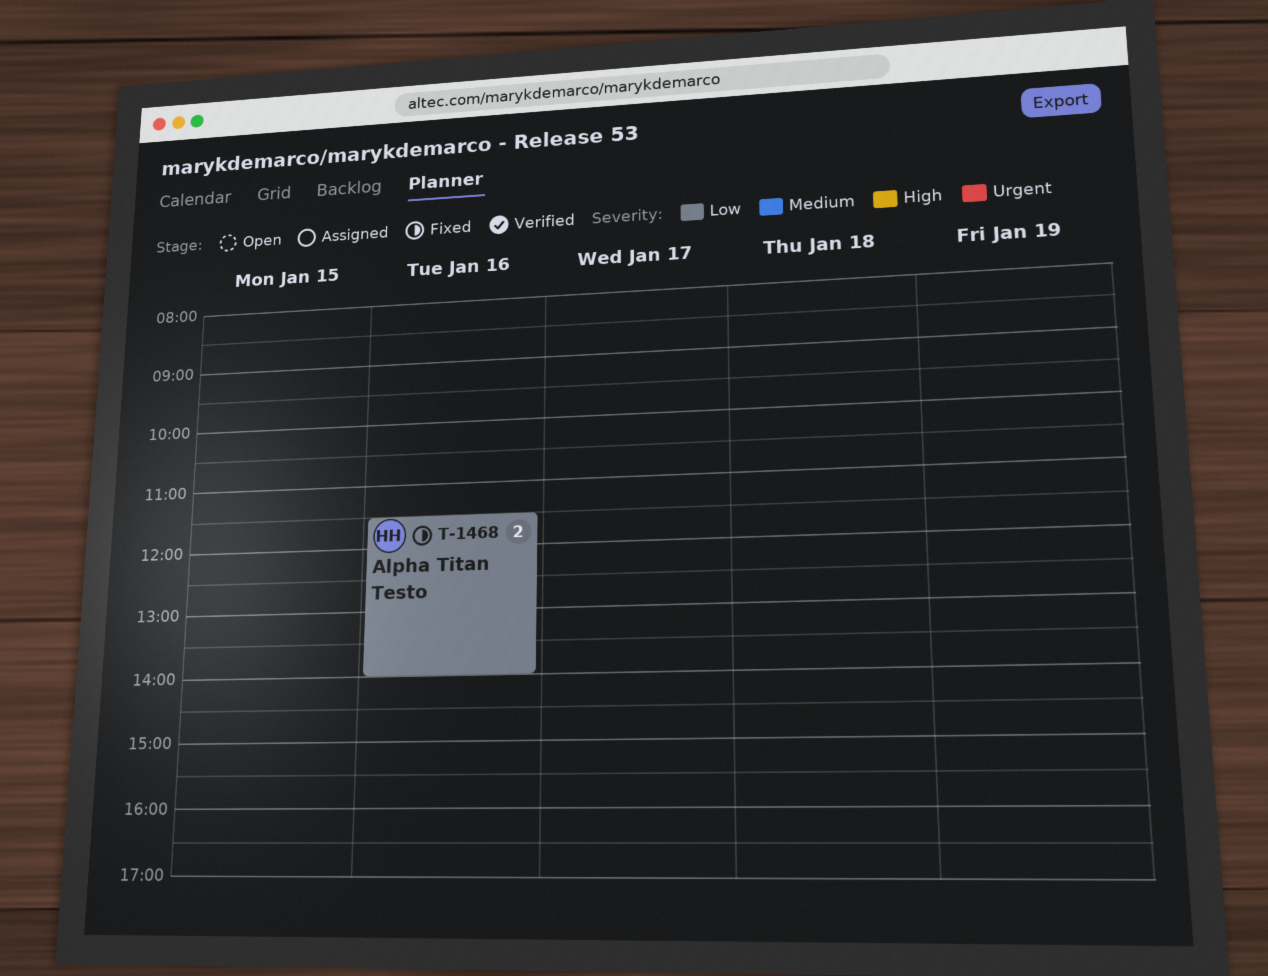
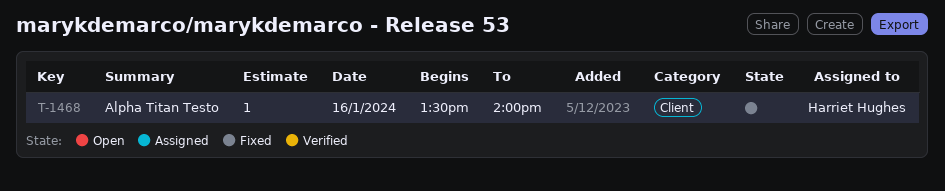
T-1468, estimate: 2 -> 1
T-1468, begins: 11:30 -> 13:30

